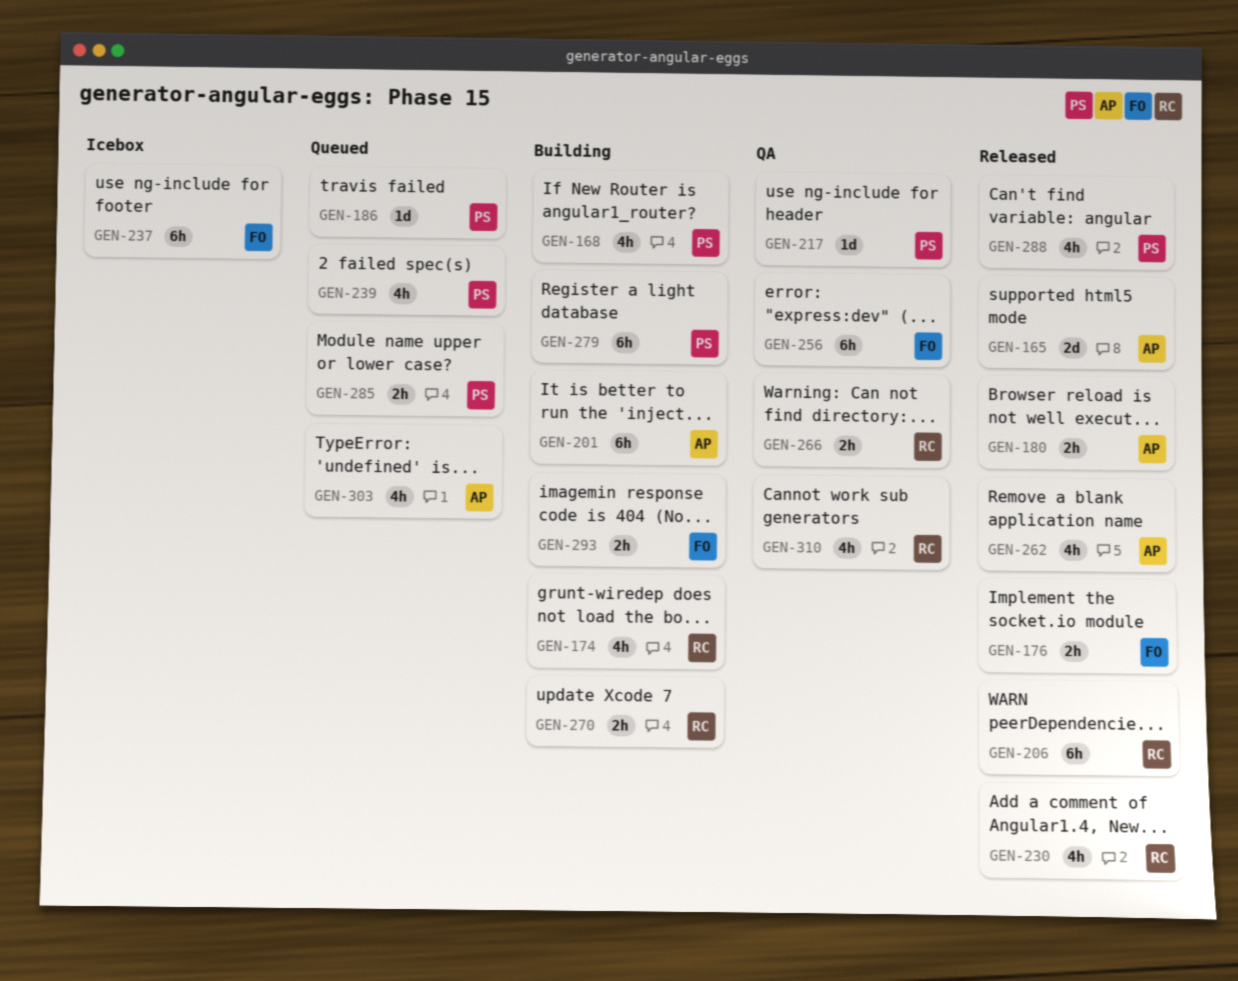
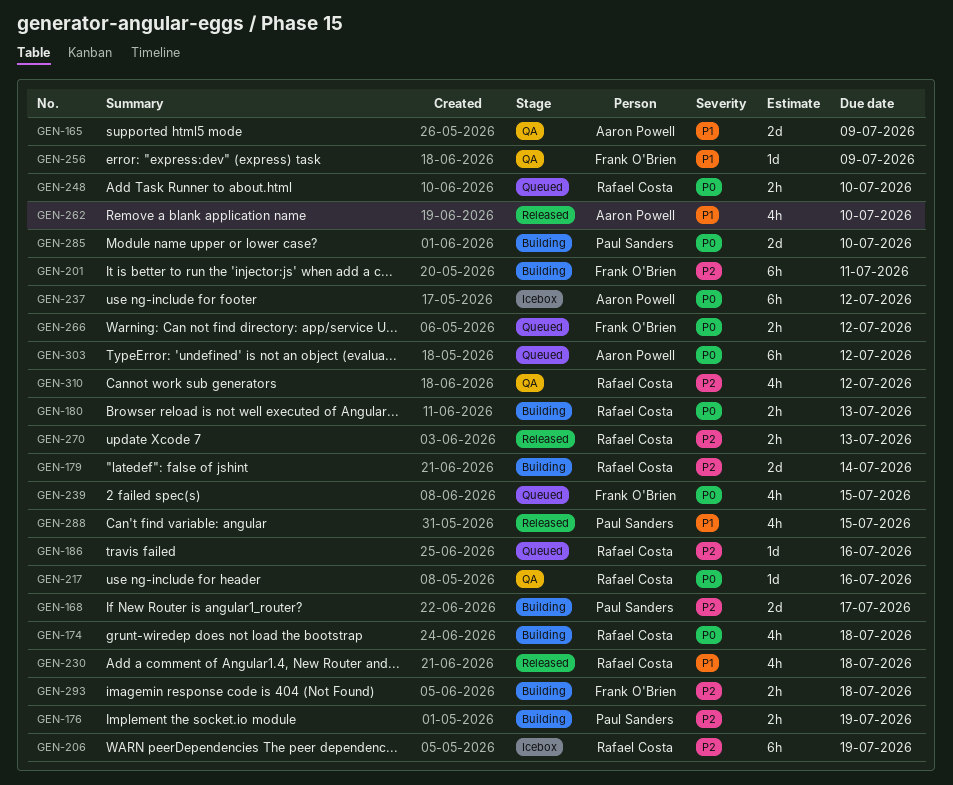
GEN-165, status: Released -> QA
GEN-168, estimate: 4h -> 2d
GEN-176, status: Released -> Building
GEN-176, owner: Frank O'Brien -> Paul Sanders
GEN-179: none -> present
GEN-180, status: Released -> Building
GEN-180, owner: Aaron Powell -> Rafael Costa
GEN-186, owner: Paul Sanders -> Rafael Costa
GEN-201, owner: Aaron Powell -> Frank O'Brien
GEN-206, status: Released -> Icebox
GEN-217, owner: Paul Sanders -> Rafael Costa
GEN-237, owner: Frank O'Brien -> Aaron Powell
GEN-239, owner: Paul Sanders -> Frank O'Brien
GEN-248: none -> present
GEN-256, estimate: 6h -> 1d
GEN-266, status: QA -> Queued
GEN-266, owner: Rafael Costa -> Frank O'Brien
GEN-270, status: Building -> Released
GEN-279: present -> none
GEN-285, status: Queued -> Building
GEN-285, estimate: 2h -> 2d
GEN-303, estimate: 4h -> 6h

